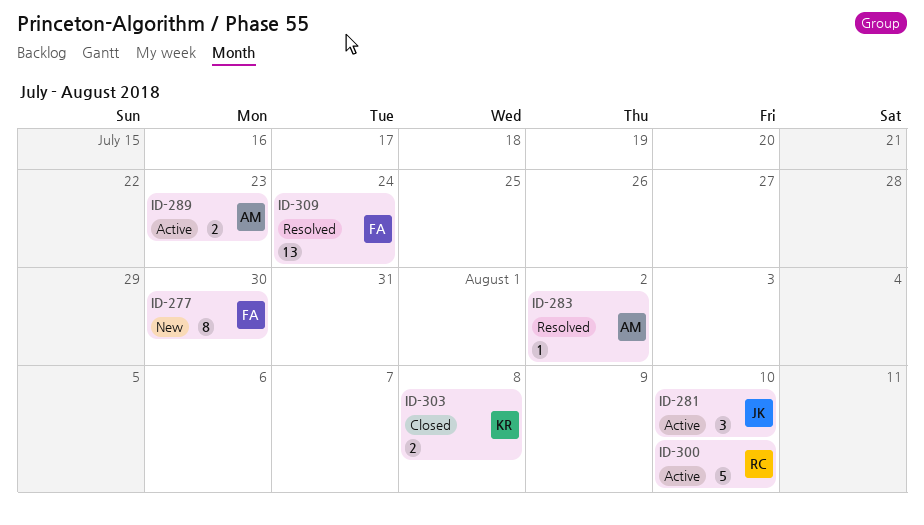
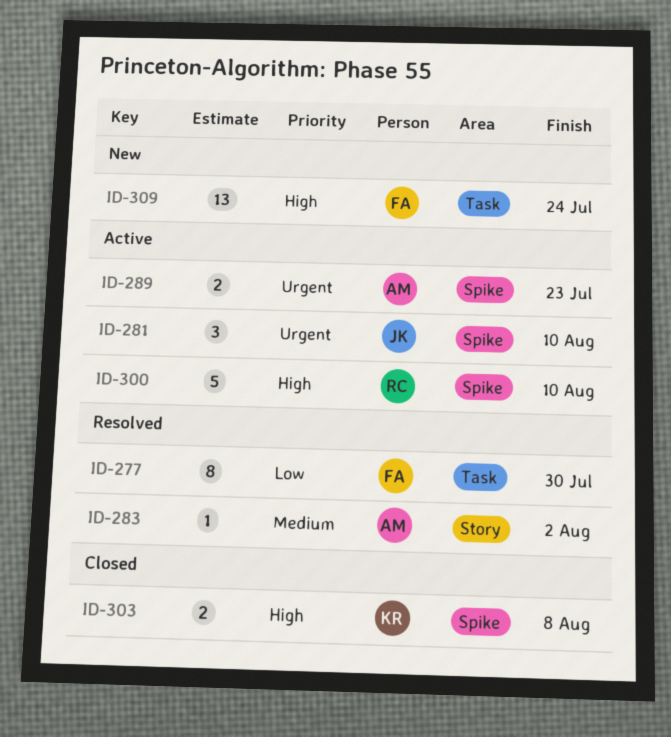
ID-277, status: New -> Resolved
ID-309, status: Resolved -> New

